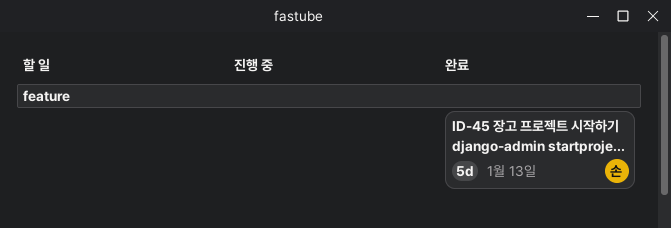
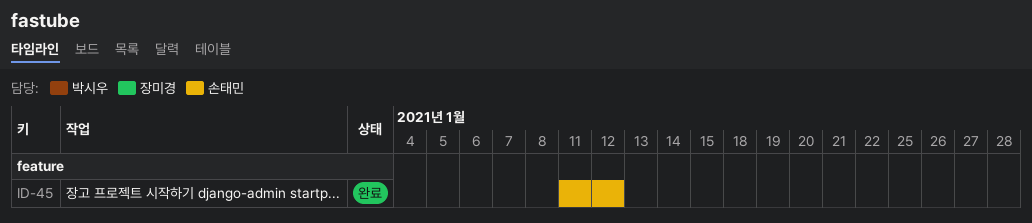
ID-45, due: Jan 13 -> Jan 12

